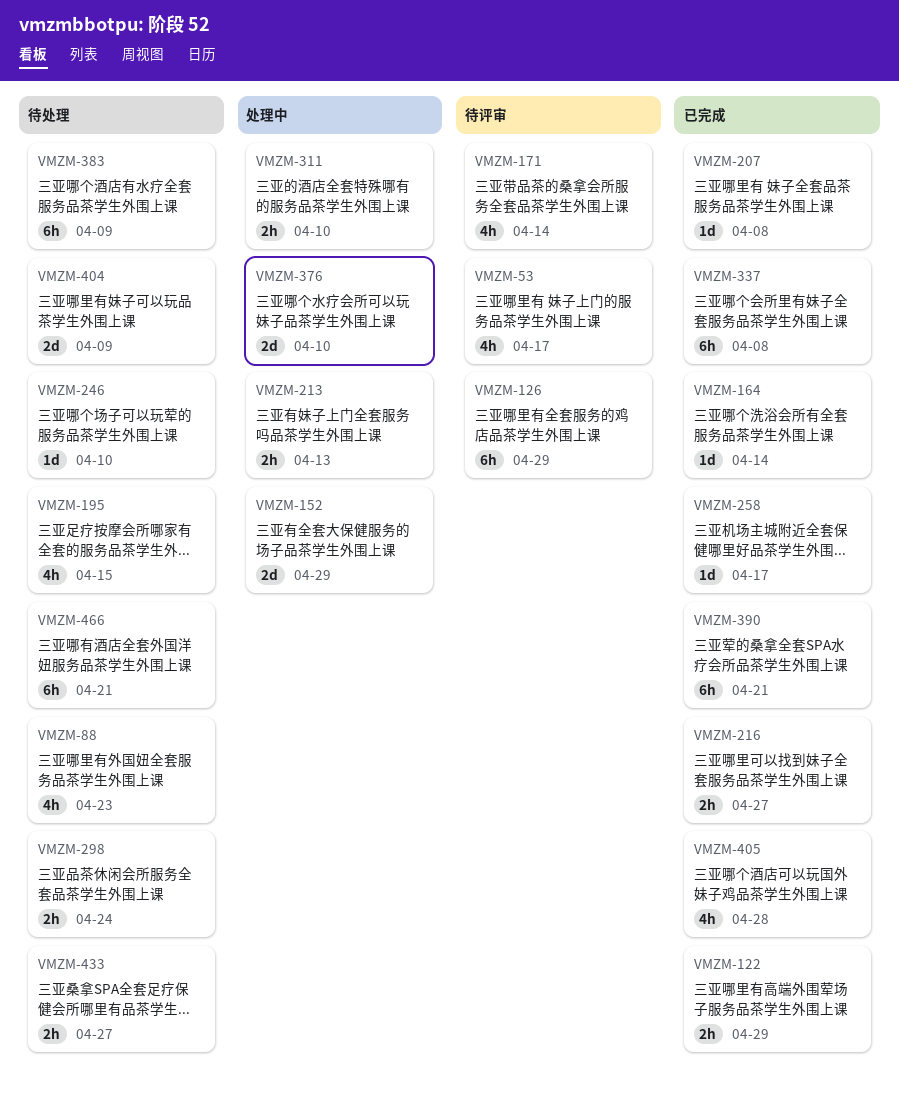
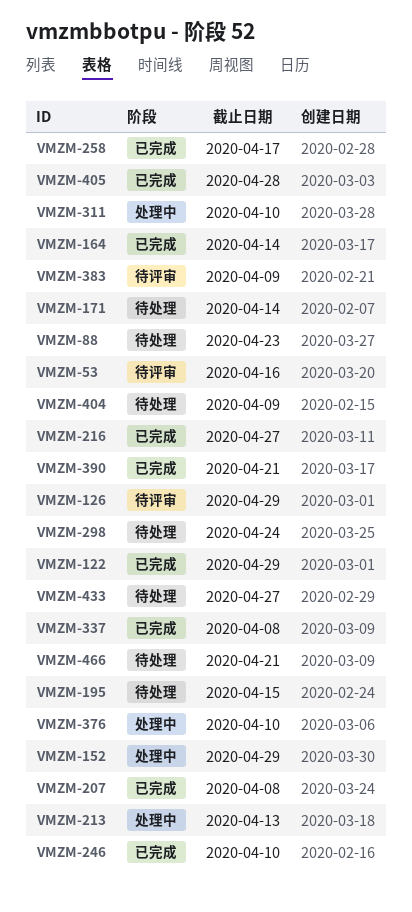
VMZM-53, due: Apr 17 -> Apr 16
VMZM-171, status: 待评审 -> 待处理
VMZM-246, status: 待处理 -> 已完成
VMZM-383, status: 待处理 -> 待评审

